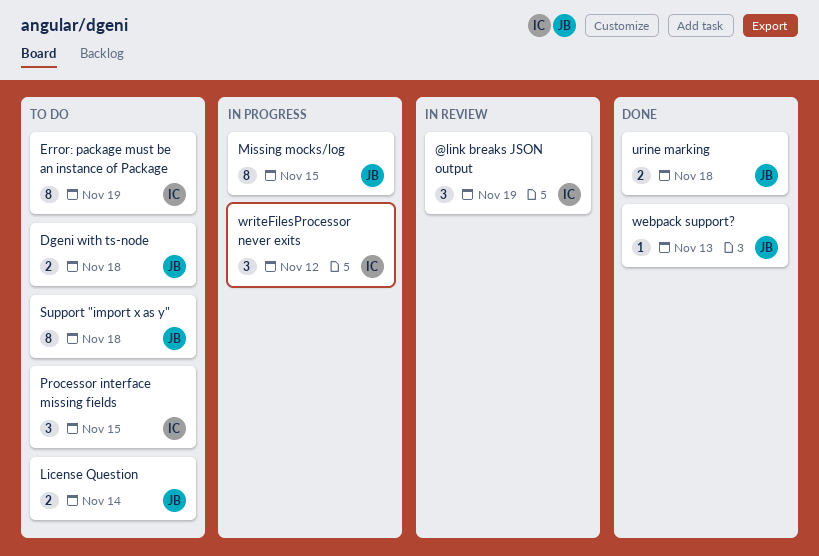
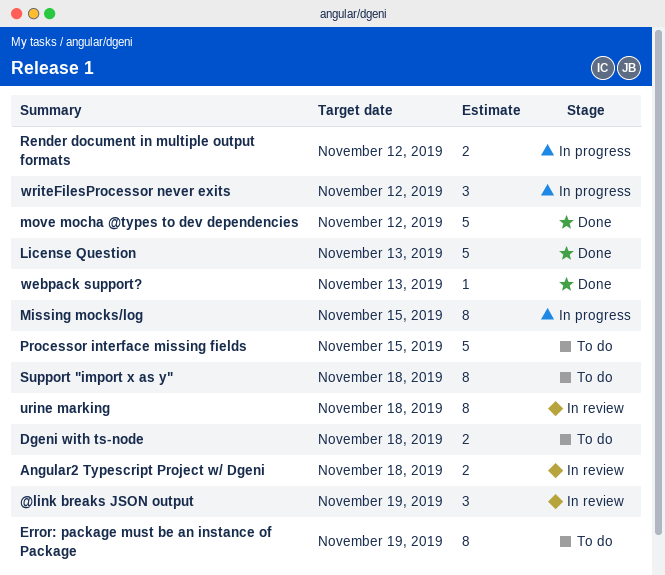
Angular2 Typescript Project w/ Dgeni: none -> present
License Question, status: To do -> Done
License Question, estimate: 2 -> 5
License Question, due: Nov 14 -> Nov 13
move mocha @types to dev dependencies: none -> present
Processor interface missing fields, estimate: 3 -> 5
Render document in multiple output formats: none -> present
urine marking, status: Done -> In review
urine marking, estimate: 2 -> 8

